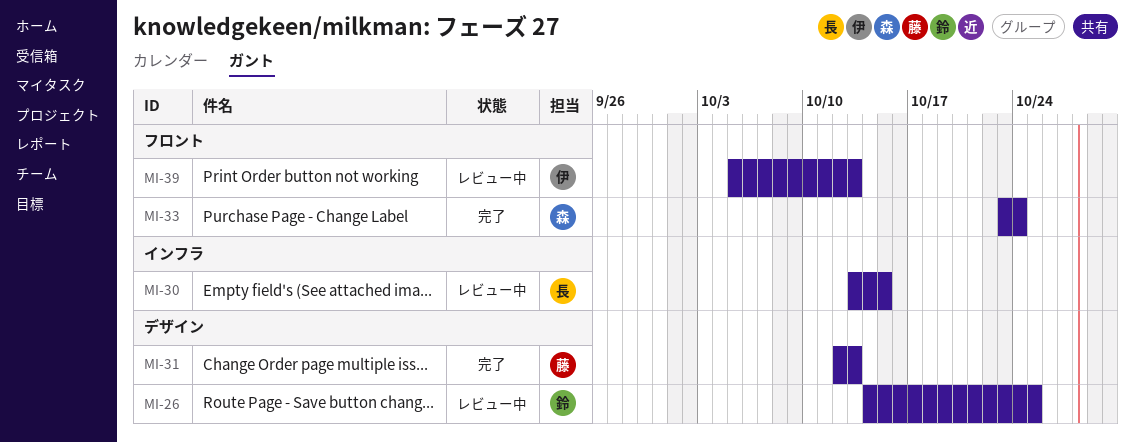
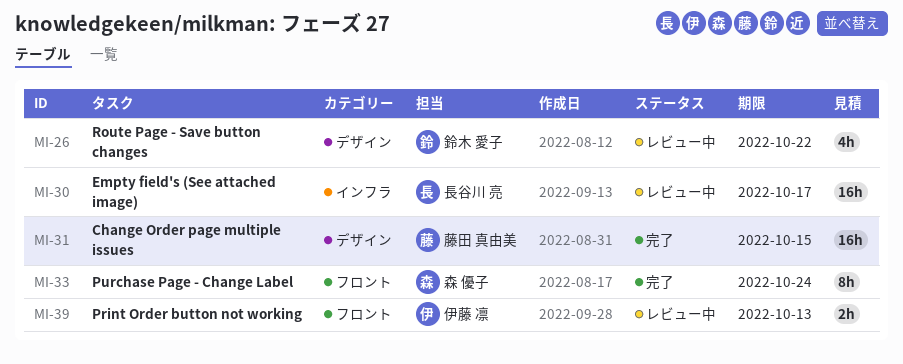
MI-26, due: Oct 25 -> Oct 22
MI-30, due: Oct 15 -> Oct 17
MI-31, due: Oct 13 -> Oct 15

